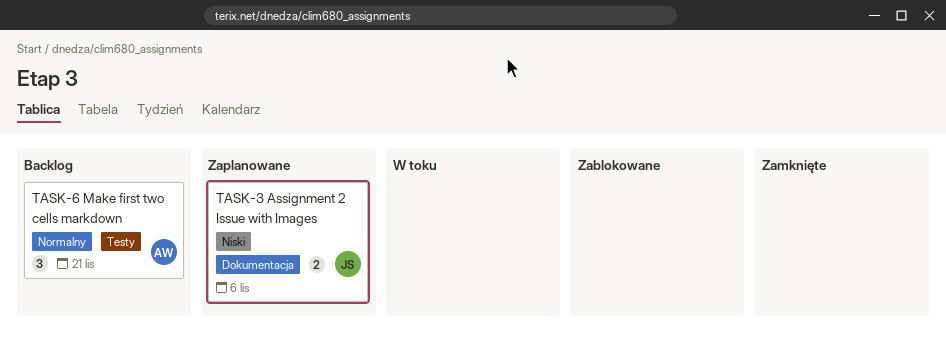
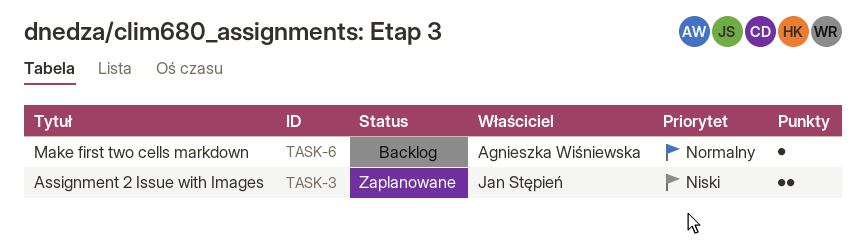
TASK-6, estimate: 3 -> 1

